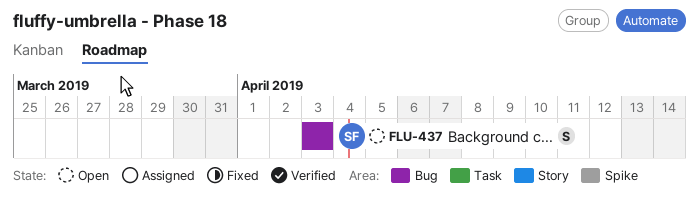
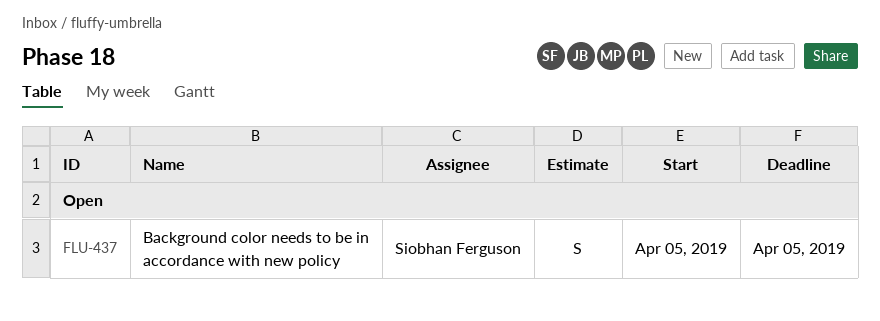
FLU-437, start: Apr 3 -> Apr 5
FLU-437, due: Apr 3 -> Apr 5

